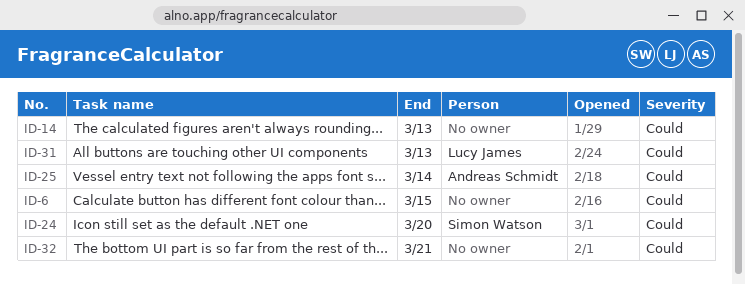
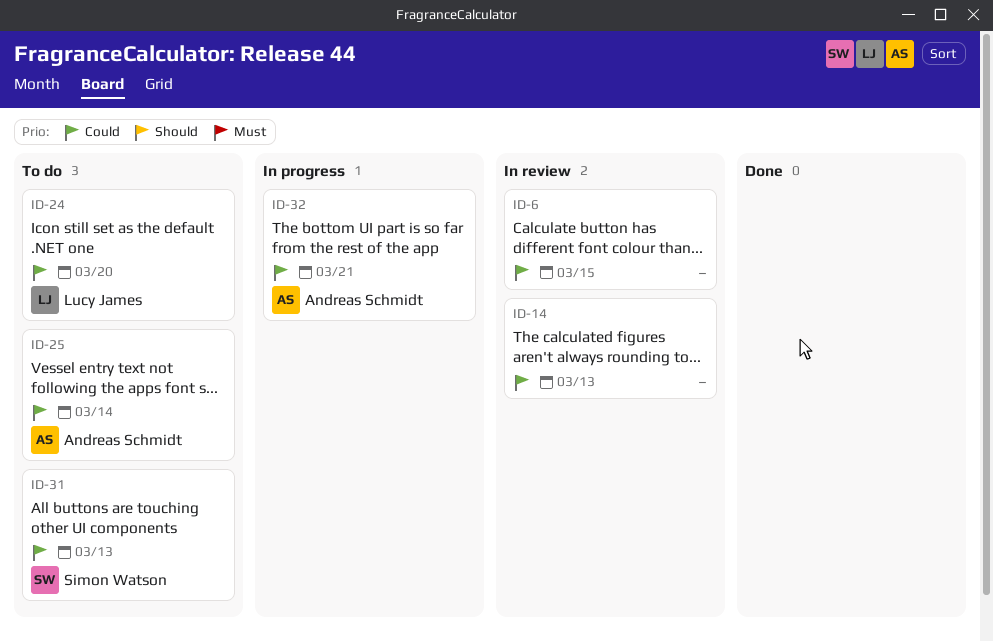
ID-24, owner: Simon Watson -> Lucy James
ID-31, owner: Lucy James -> Simon Watson
ID-32, owner: none -> Andreas Schmidt

